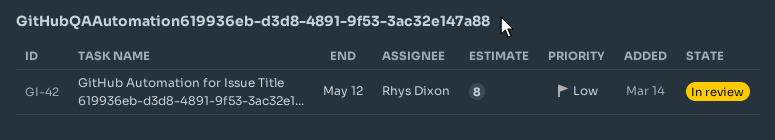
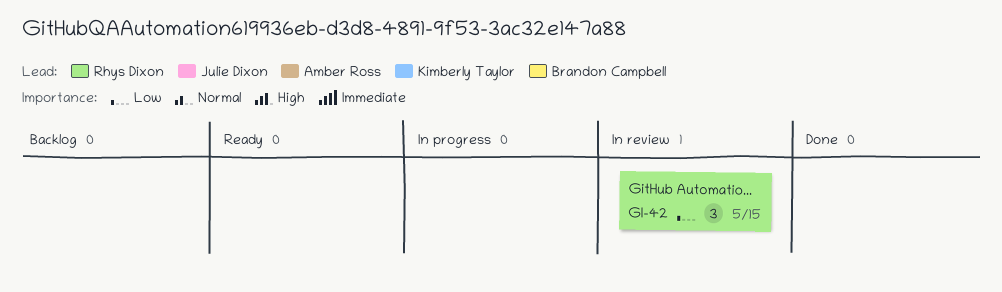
GI-42, estimate: 8 -> 3
GI-42, due: May 12 -> May 15

